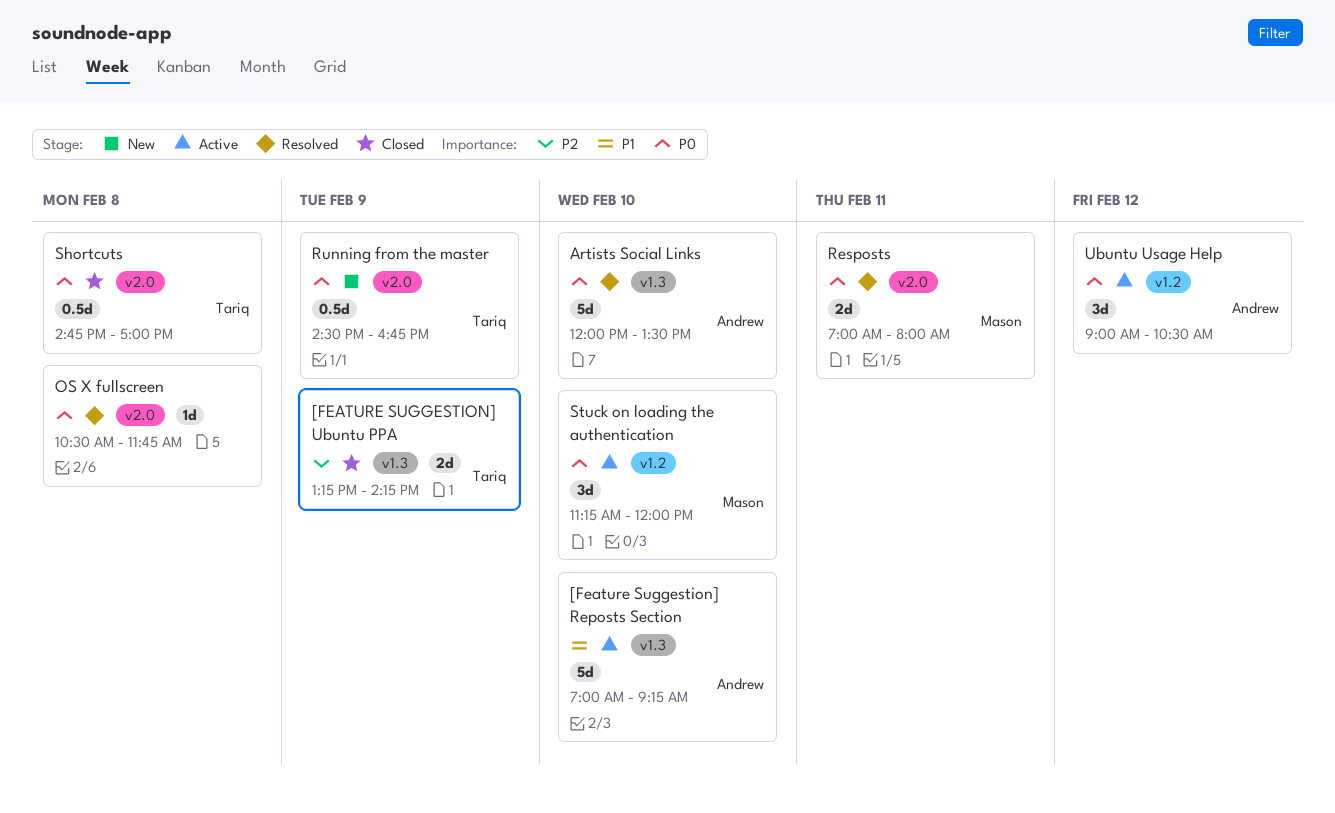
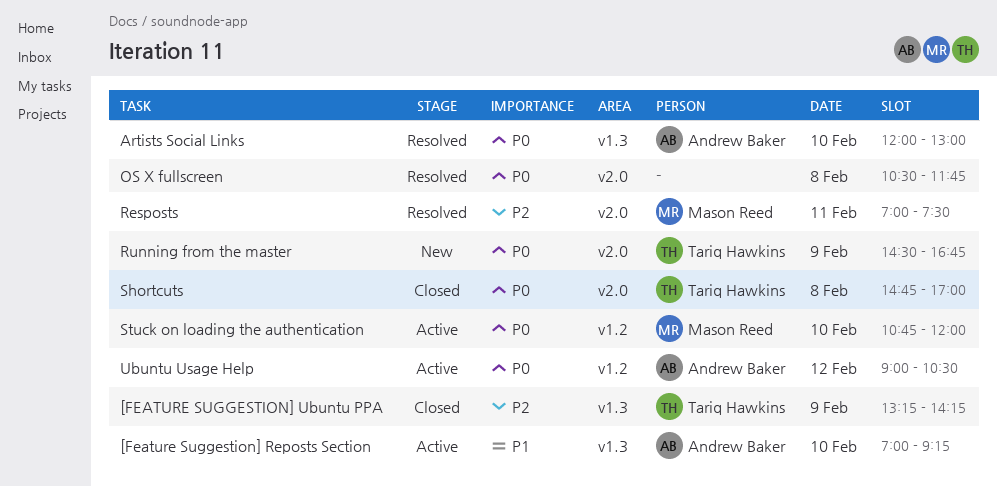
Artists Social Links, ends: 13:30 -> 13:00
Resposts, priority: P0 -> P2
Resposts, ends: 08:00 -> 07:30
Stuck on loading the authentication, begins: 11:15 -> 10:45

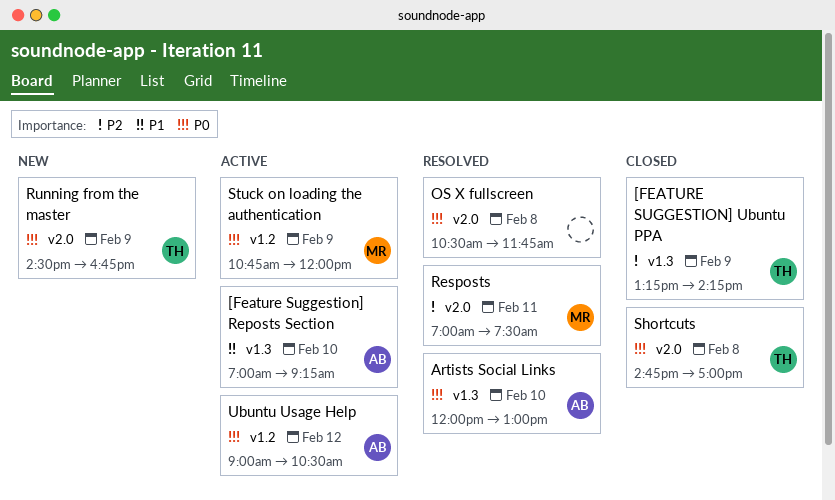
Stuck on loading the authentication, day: Feb 10 -> Feb 9

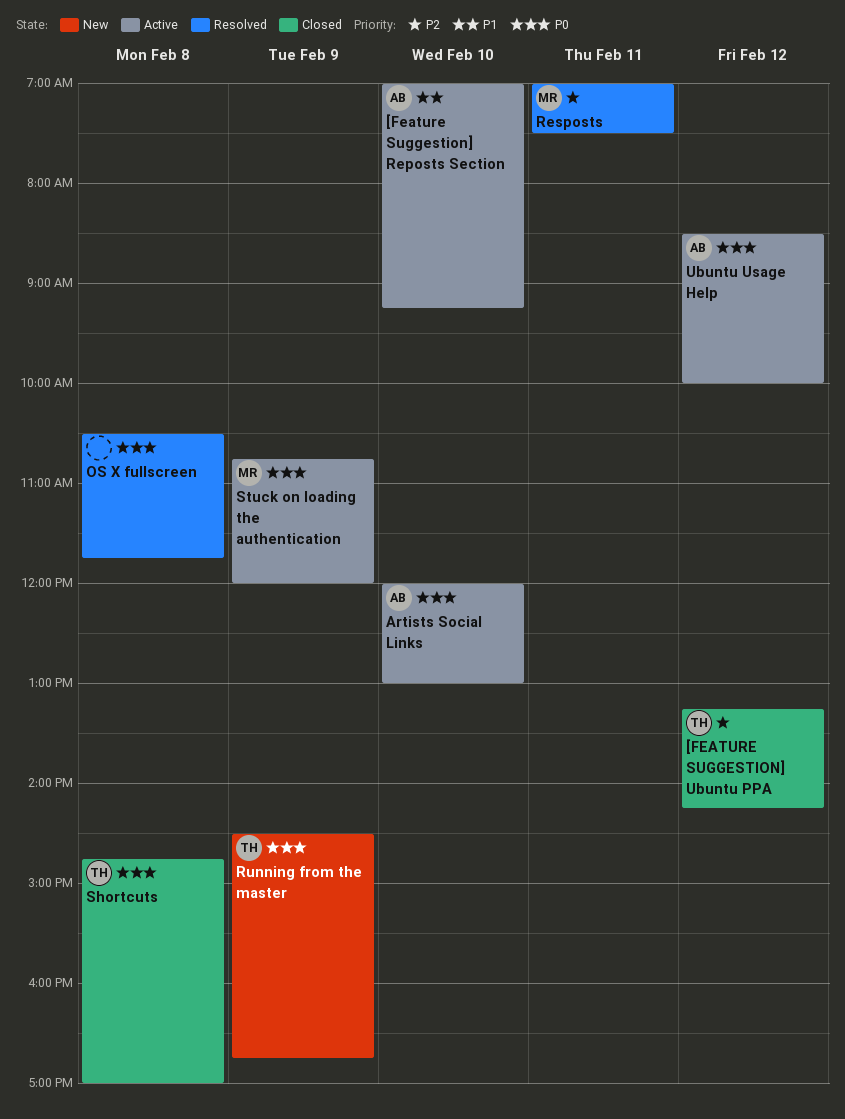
[FEATURE SUGGESTION] Ubuntu PPA, day: Feb 9 -> Feb 12
Artists Social Links, status: Resolved -> Active
Ubuntu Usage Help, begins: 09:00 -> 08:30
Ubuntu Usage Help, ends: 10:30 -> 10:00

